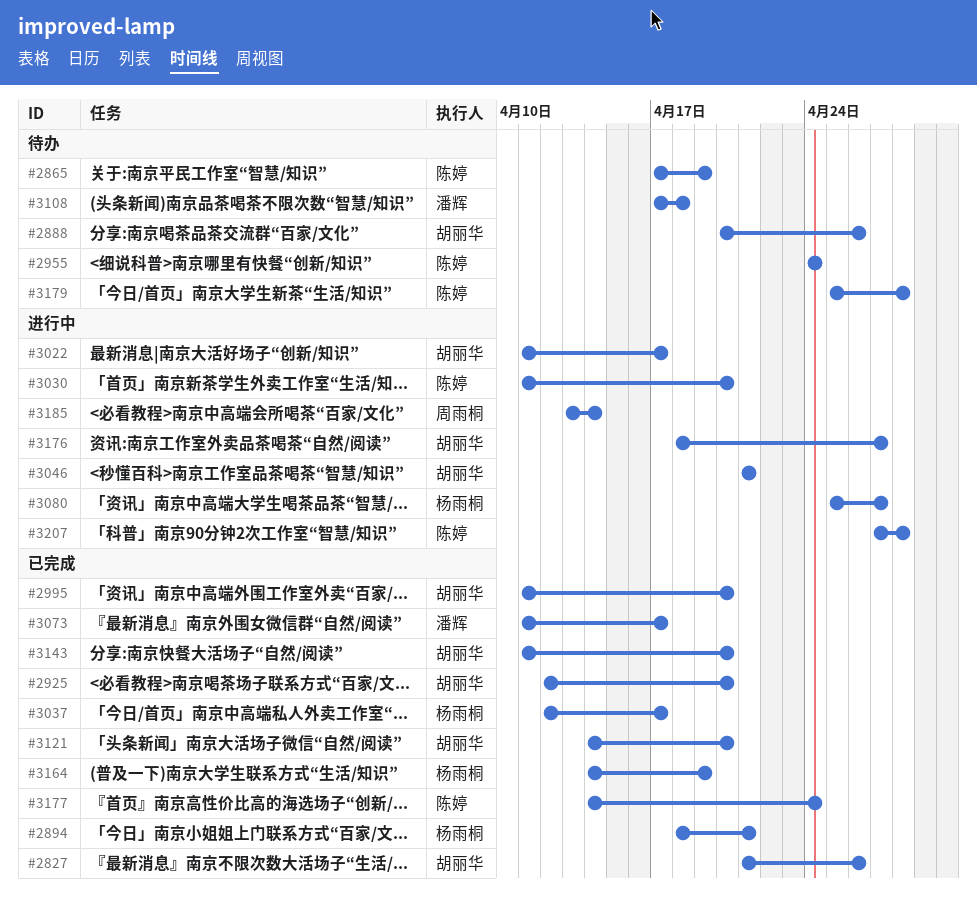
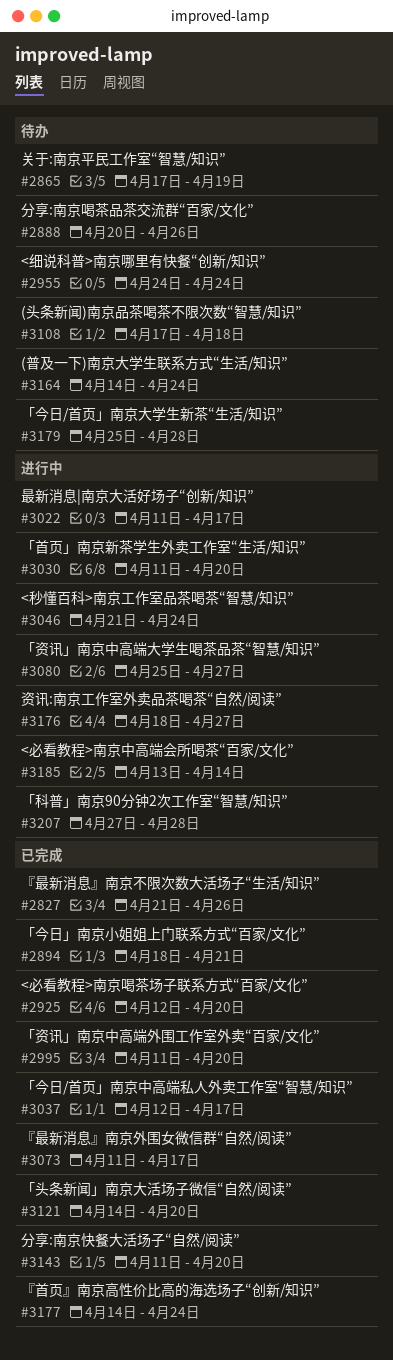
#3046, due: Apr 21 -> Apr 24
#3164, status: 已完成 -> 待办
#3164, due: Apr 19 -> Apr 24

